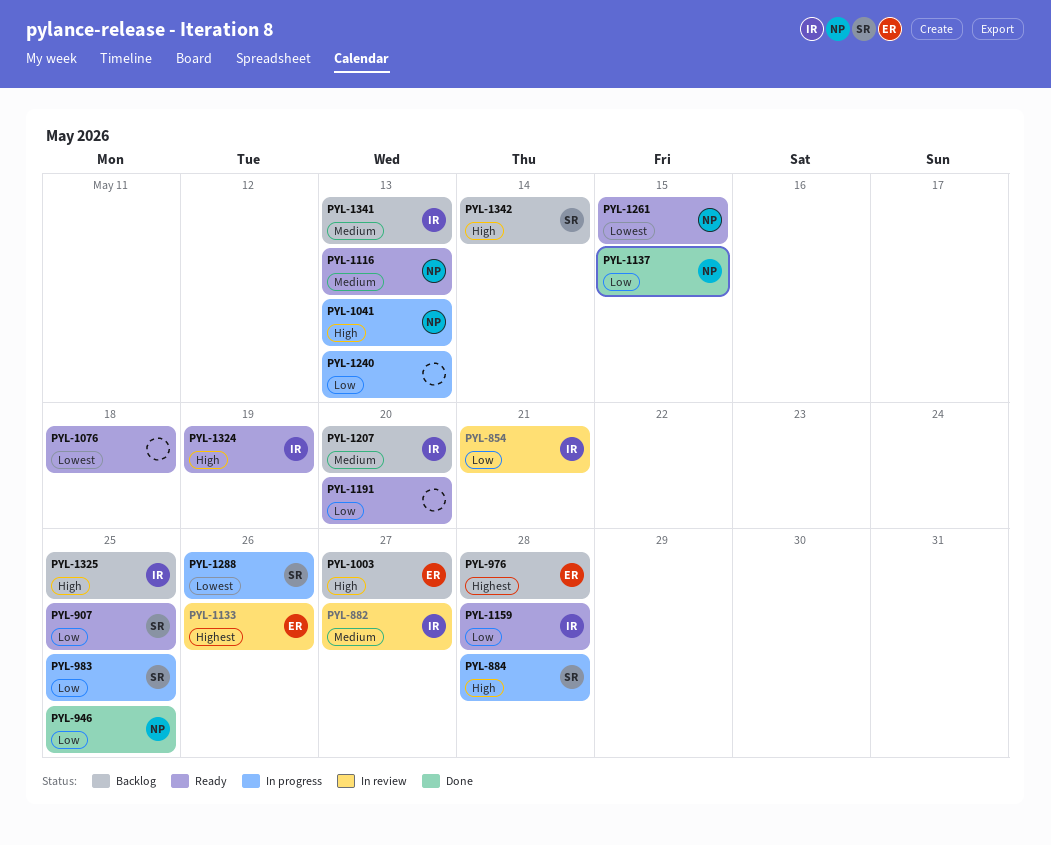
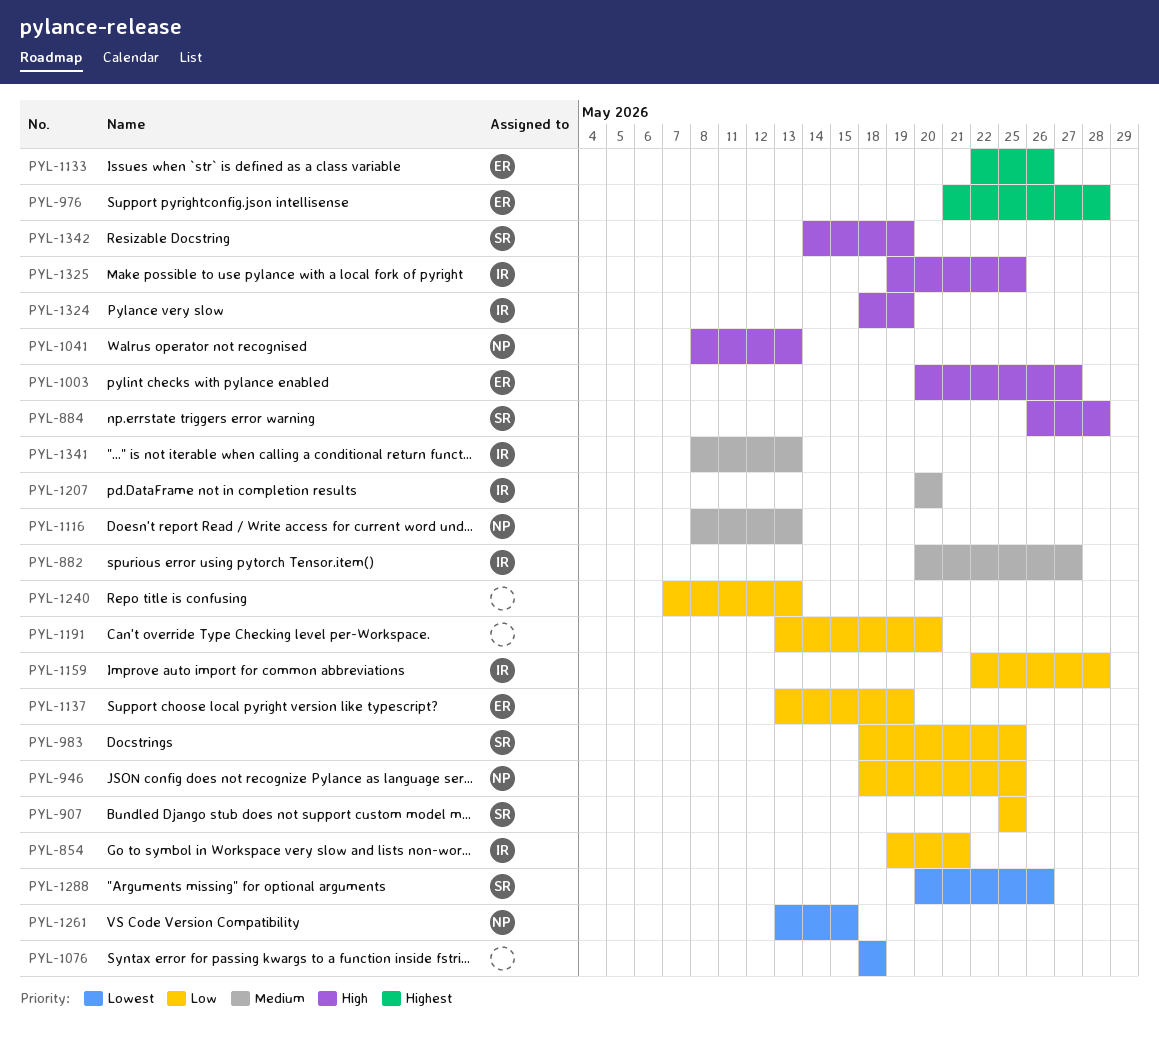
PYL-1137, owner: NP -> ER
PYL-1137, due: May 15 -> May 19
PYL-1342, due: May 14 -> May 19

